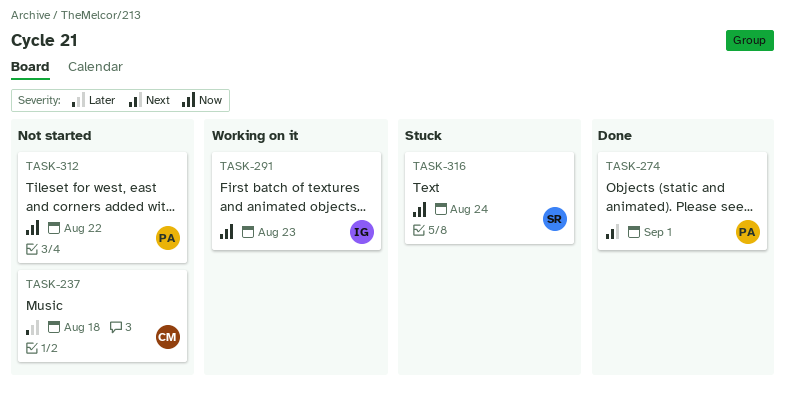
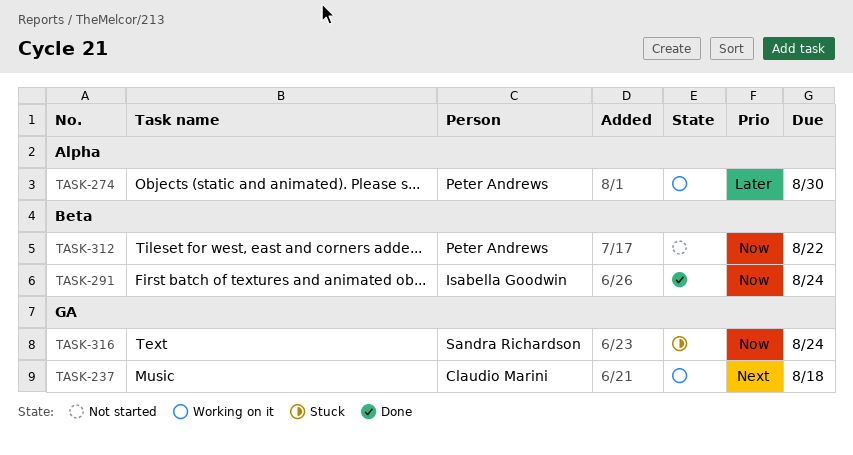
TASK-237, status: Not started -> Working on it
TASK-237, priority: Later -> Next
TASK-274, status: Done -> Working on it
TASK-274, priority: Next -> Later
TASK-274, due: Sep 1 -> Aug 30
TASK-291, status: Working on it -> Done
TASK-291, due: Aug 23 -> Aug 24

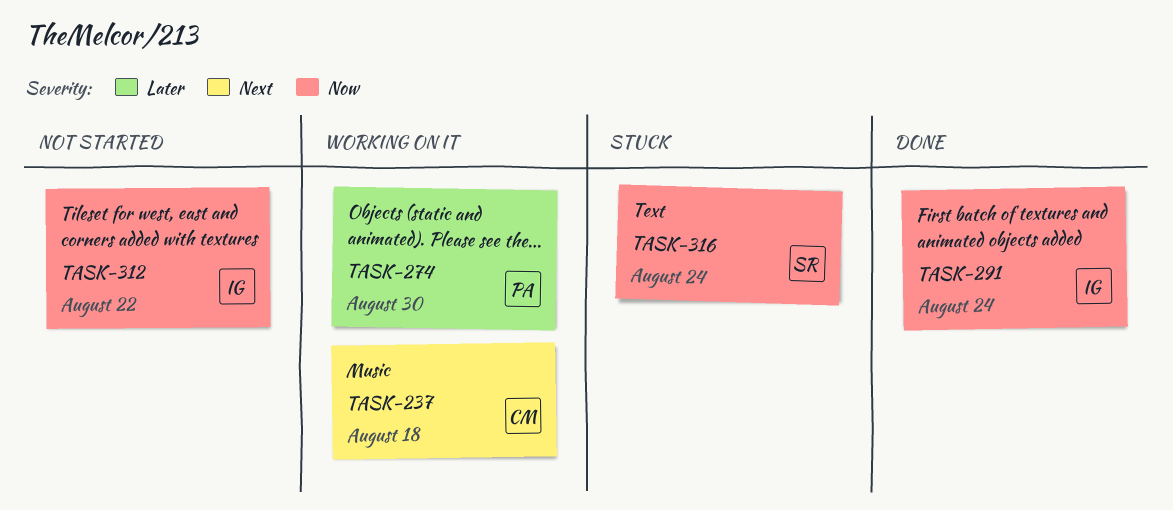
TASK-312, owner: Peter Andrews -> Isabella Goodwin

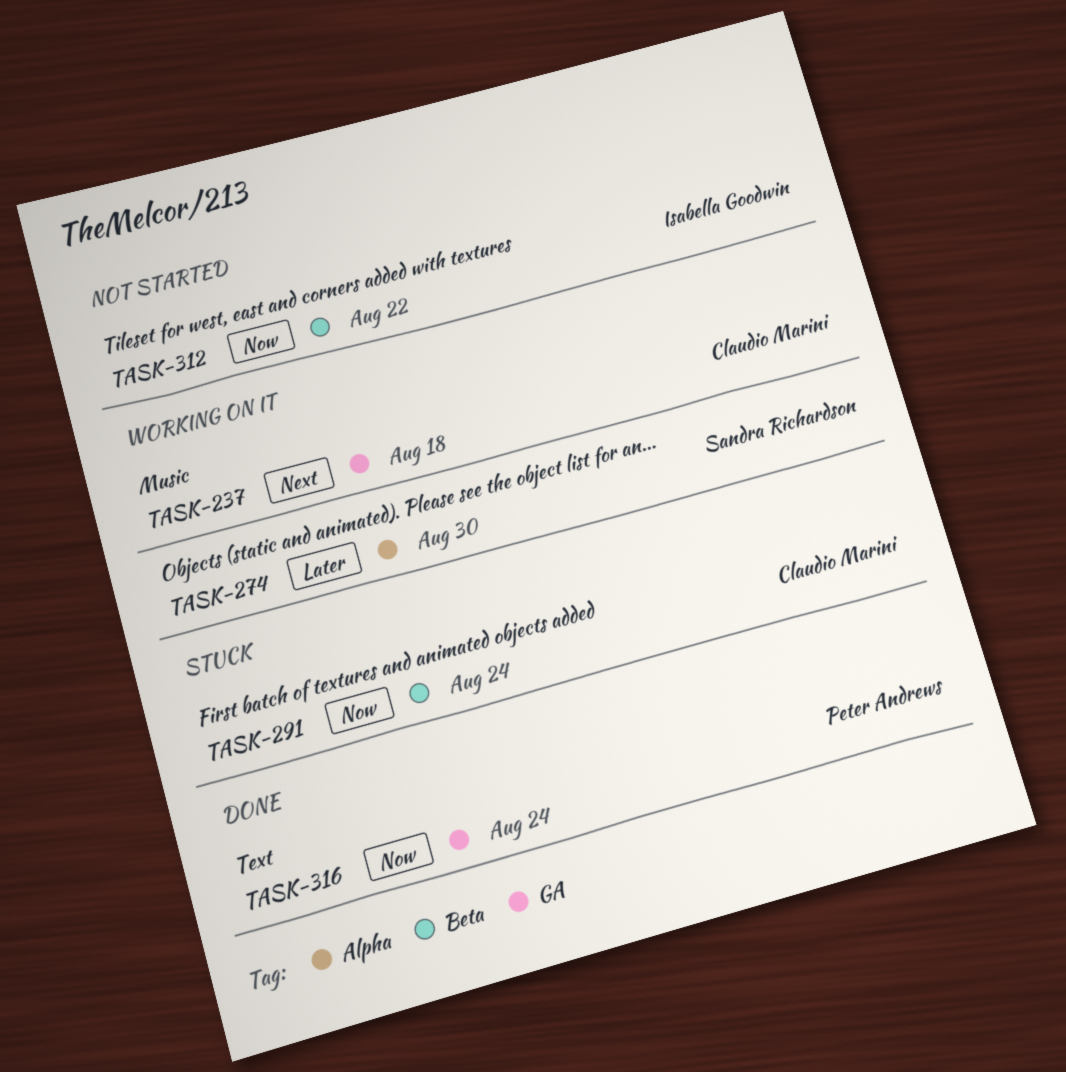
TASK-274, owner: Peter Andrews -> Sandra Richardson
TASK-291, status: Done -> Stuck
TASK-291, owner: Isabella Goodwin -> Claudio Marini
TASK-316, status: Stuck -> Done
TASK-316, owner: Sandra Richardson -> Peter Andrews

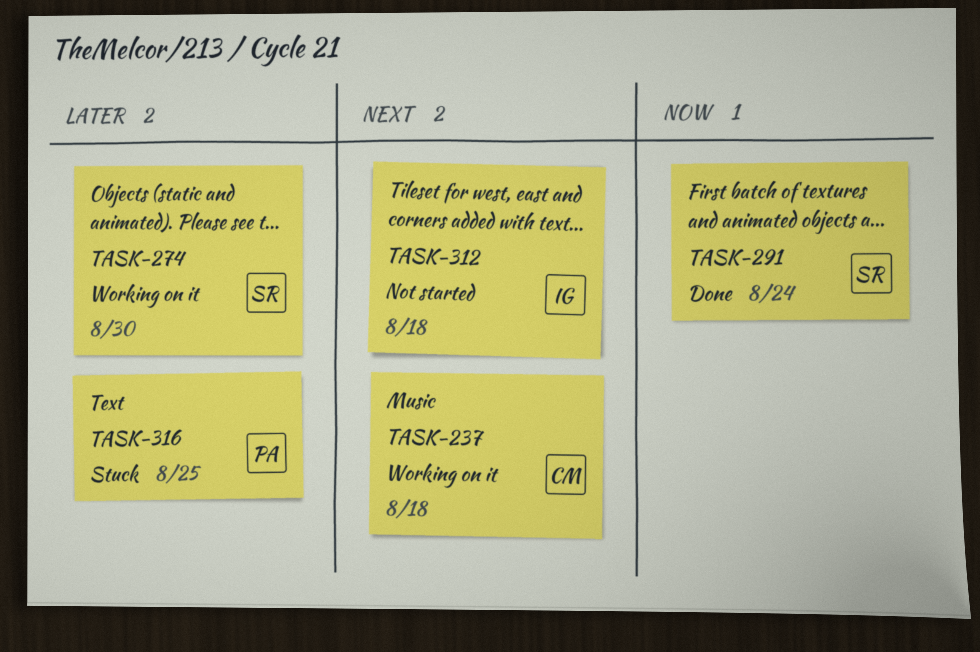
TASK-291, status: Stuck -> Done
TASK-291, owner: Claudio Marini -> Sandra Richardson
TASK-312, priority: Now -> Next
TASK-312, due: Aug 22 -> Aug 18
TASK-316, status: Done -> Stuck
TASK-316, priority: Now -> Later
TASK-316, due: Aug 24 -> Aug 25

